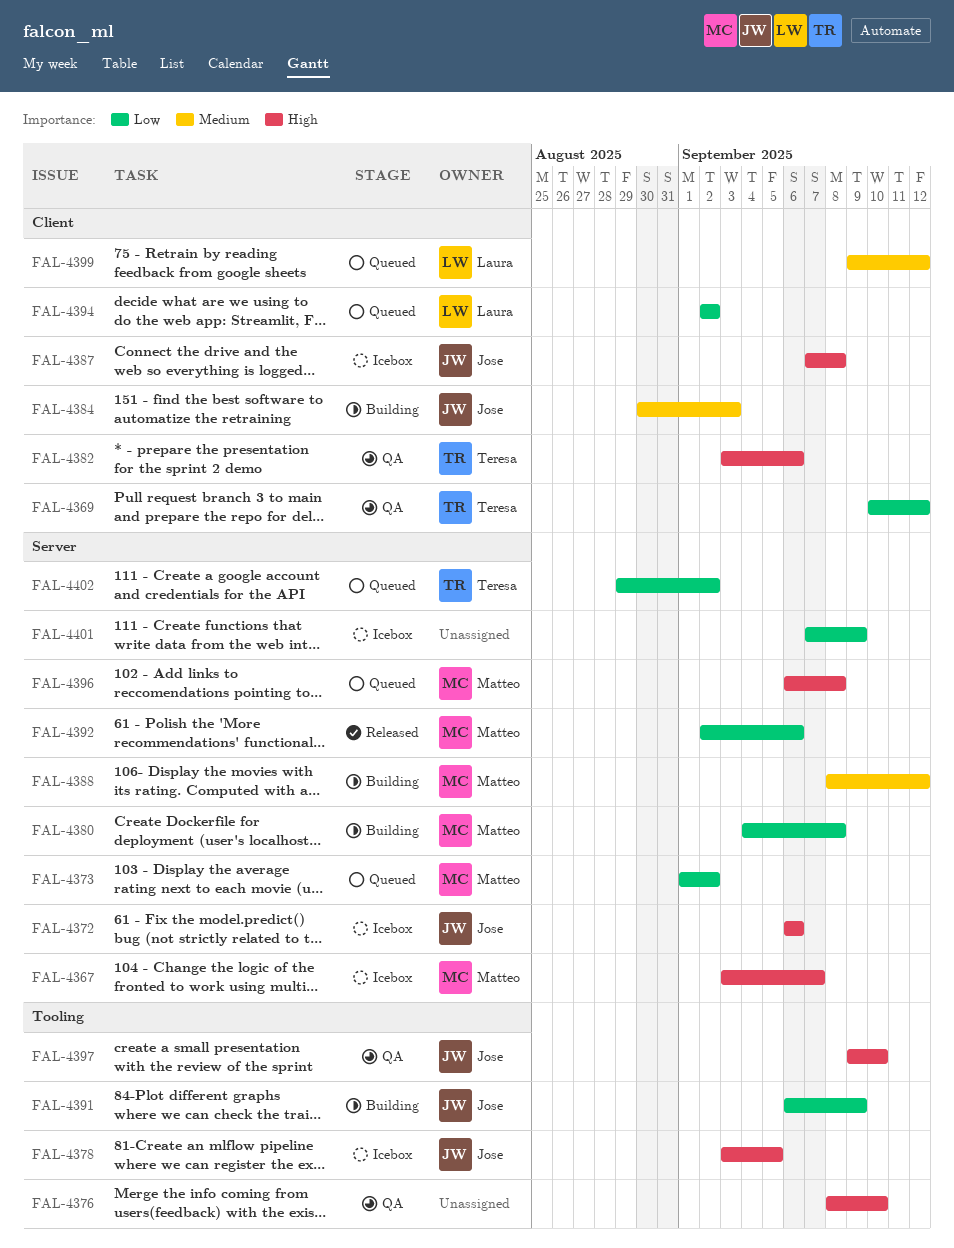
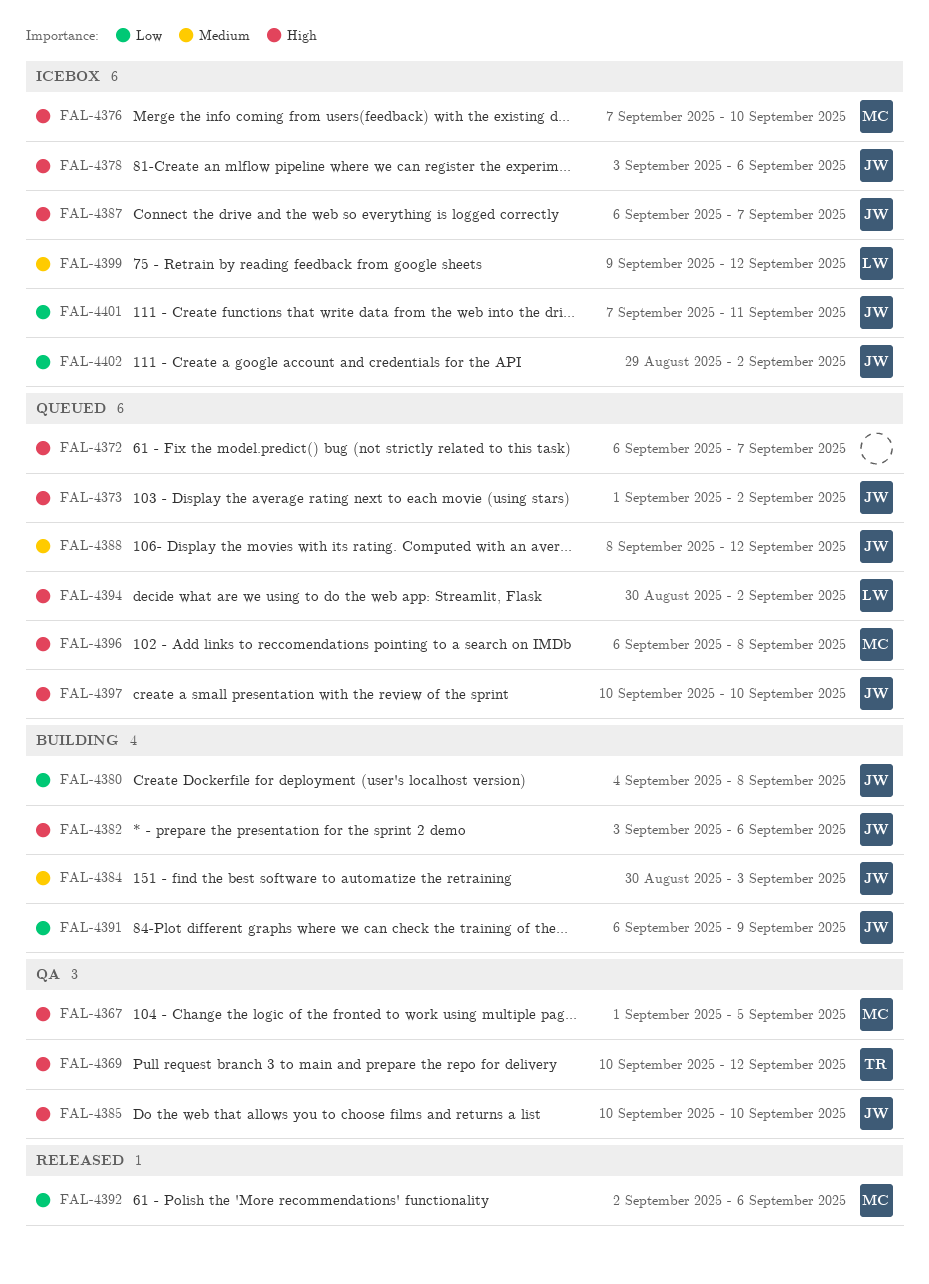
FAL-4367, status: Icebox -> QA
FAL-4367, start: Sep 3 -> Sep 1
FAL-4367, due: Sep 7 -> Sep 5
FAL-4369, priority: Low -> High
FAL-4372, status: Icebox -> Queued
FAL-4372, owner: Jose -> none
FAL-4372, due: Sep 6 -> Sep 7
FAL-4373, owner: Matteo -> Jose
FAL-4373, priority: Low -> High
FAL-4376, status: QA -> Icebox
FAL-4376, owner: none -> Matteo
FAL-4376, start: Sep 8 -> Sep 7
FAL-4378, due: Sep 5 -> Sep 6
FAL-4380, owner: Matteo -> Jose
FAL-4382, status: QA -> Building
FAL-4382, owner: Teresa -> Jose
FAL-4385: none -> present
FAL-4387, start: Sep 7 -> Sep 6
FAL-4387, due: Sep 8 -> Sep 7
FAL-4388, status: Building -> Queued
FAL-4388, owner: Matteo -> Jose
FAL-4394, priority: Low -> High
FAL-4394, start: Sep 2 -> Aug 30
FAL-4397, status: QA -> Queued
FAL-4397, start: Sep 9 -> Sep 10
FAL-4399, status: Queued -> Icebox
FAL-4401, owner: none -> Jose
FAL-4401, due: Sep 9 -> Sep 11
FAL-4402, status: Queued -> Icebox
FAL-4402, owner: Teresa -> Jose

